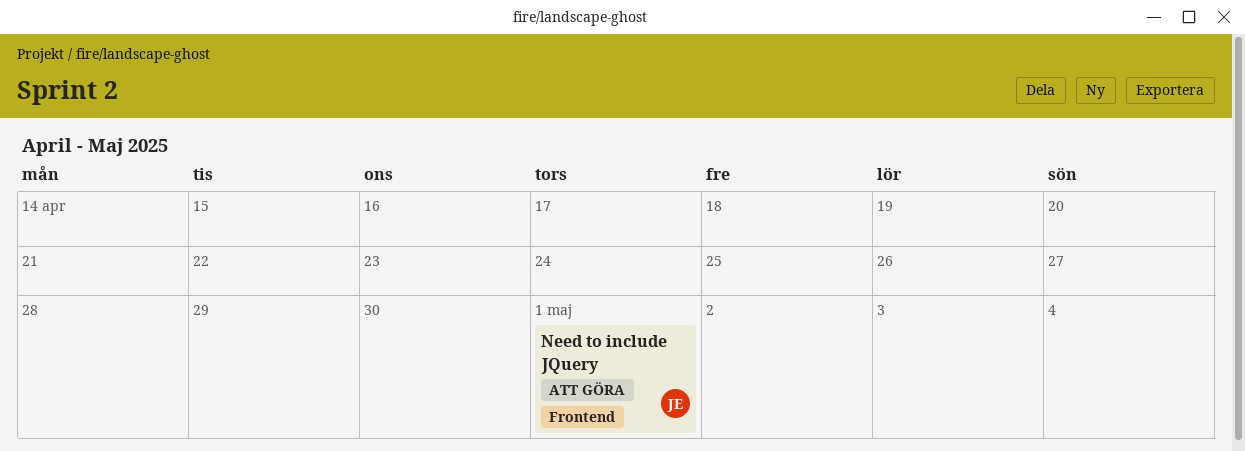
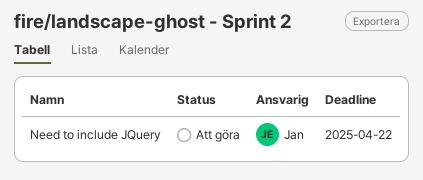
Need to include JQuery, due: May 1 -> Apr 22

